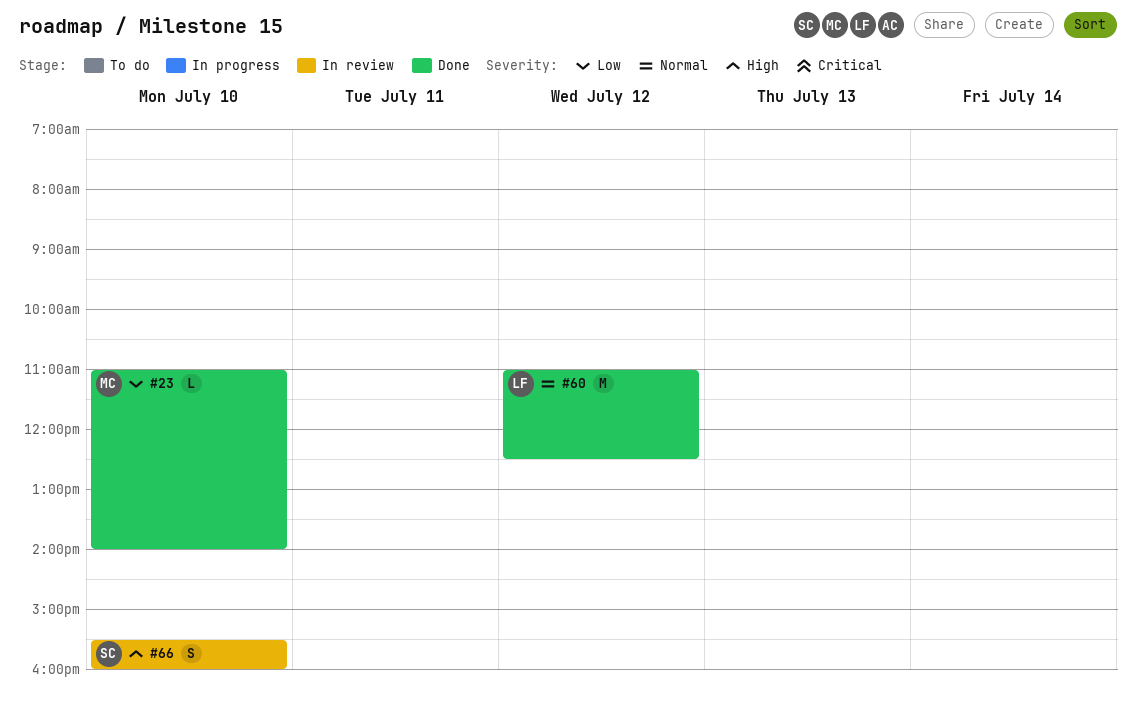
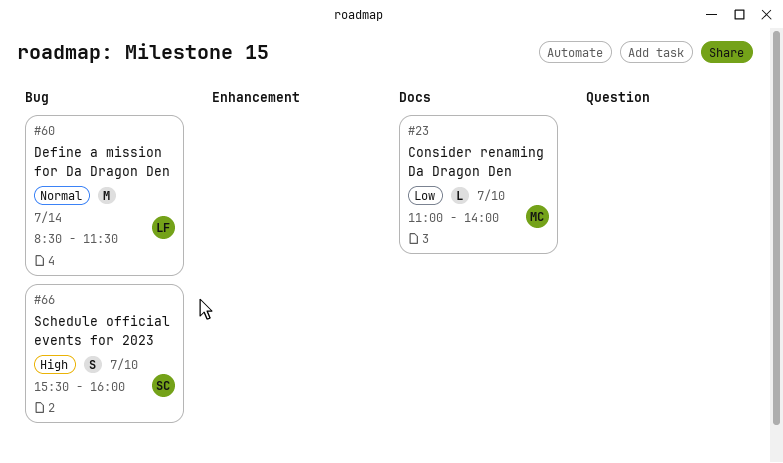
#60, day: Jul 12 -> Jul 14
#60, begins: 11:00 -> 08:30
#60, ends: 12:30 -> 11:30

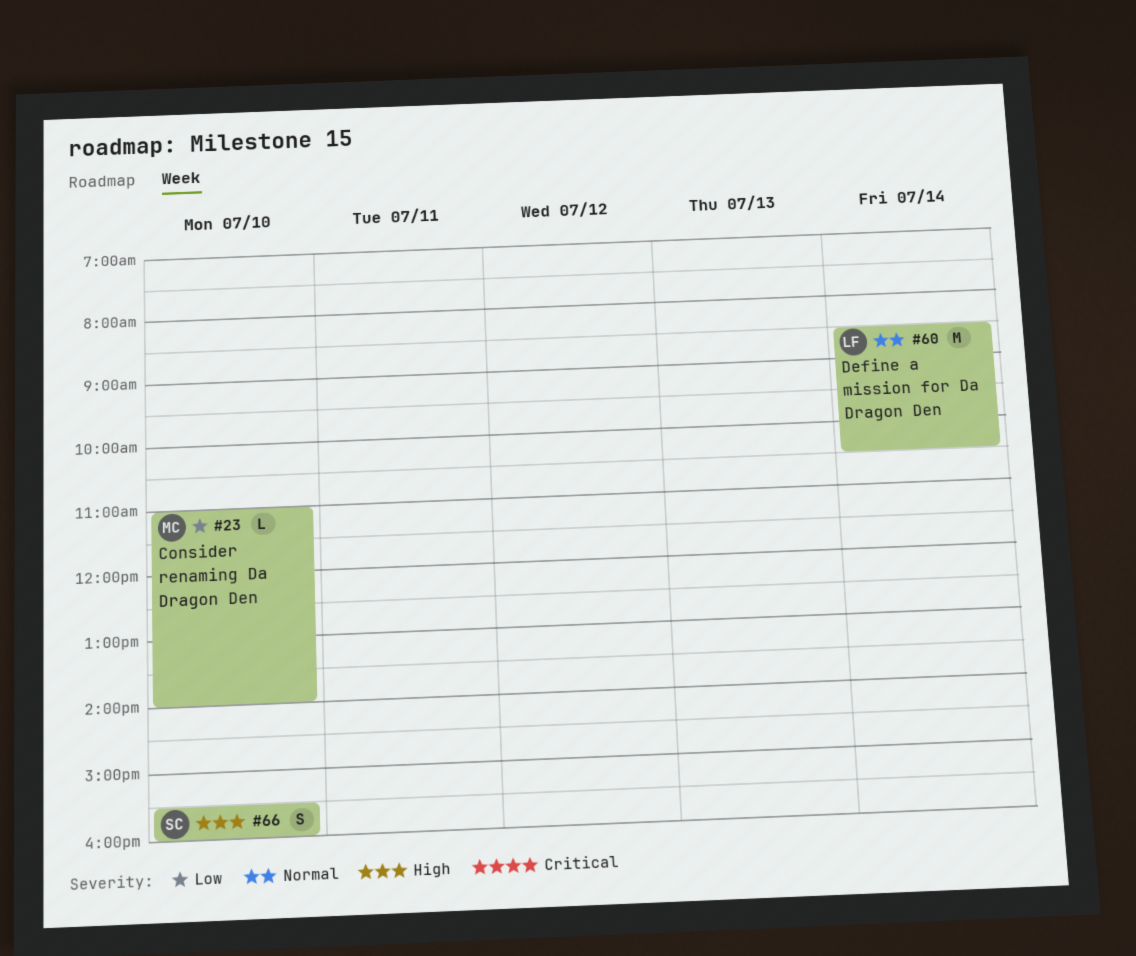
#60, ends: 11:30 -> 10:30

